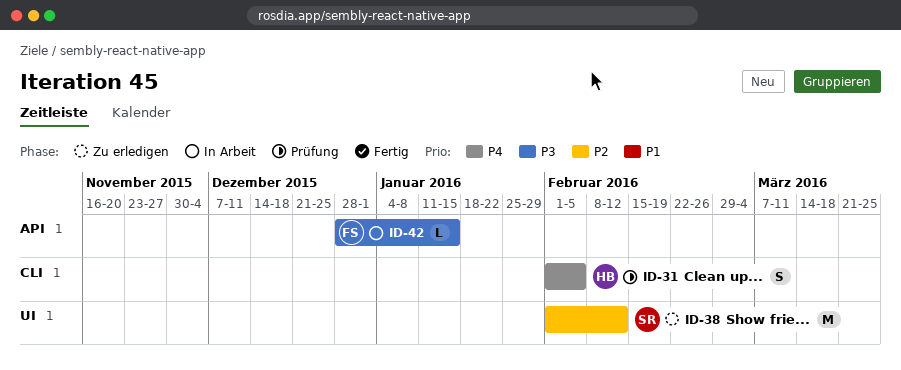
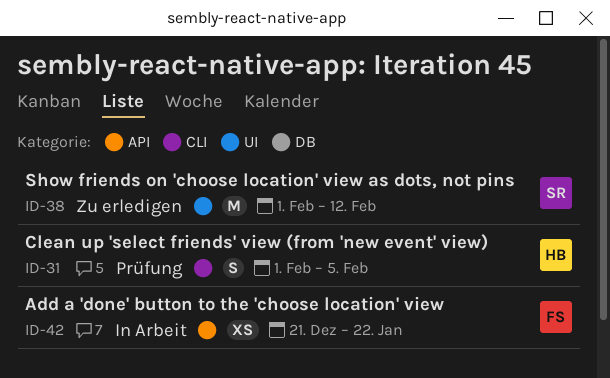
ID-42, estimate: L -> XS
ID-42, start: Dec 28 -> Dec 21
ID-42, due: Jan 15 -> Jan 22

